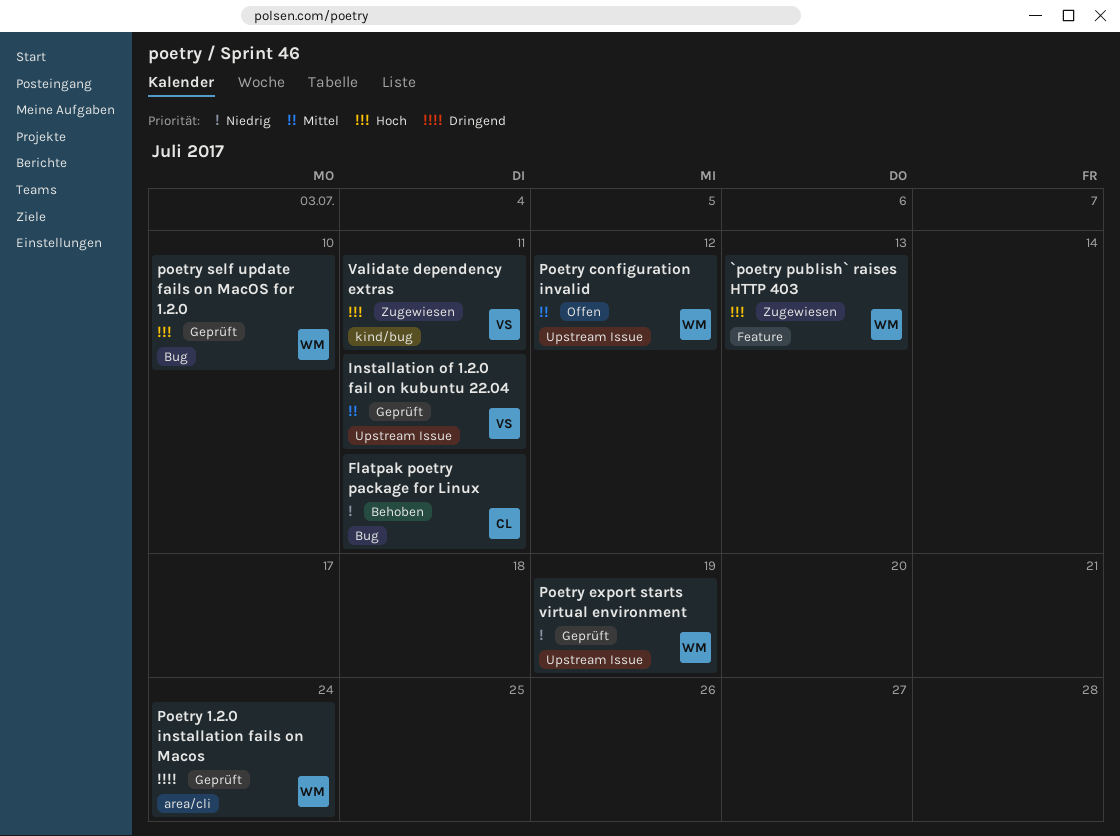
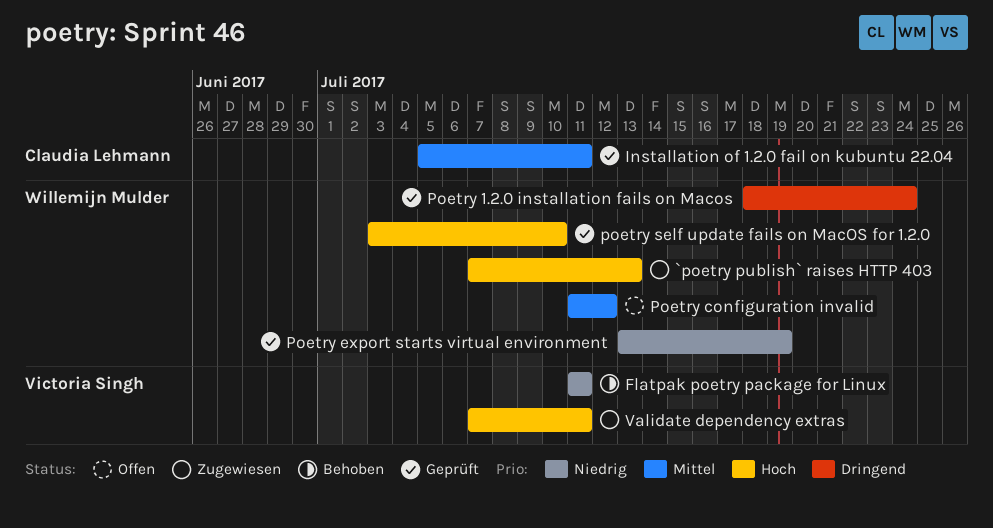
Flatpak poetry package for Linux, owner: Claudia Lehmann -> Victoria Singh
Installation of 1.2.0 fail on kubuntu 22.04, owner: Victoria Singh -> Claudia Lehmann

